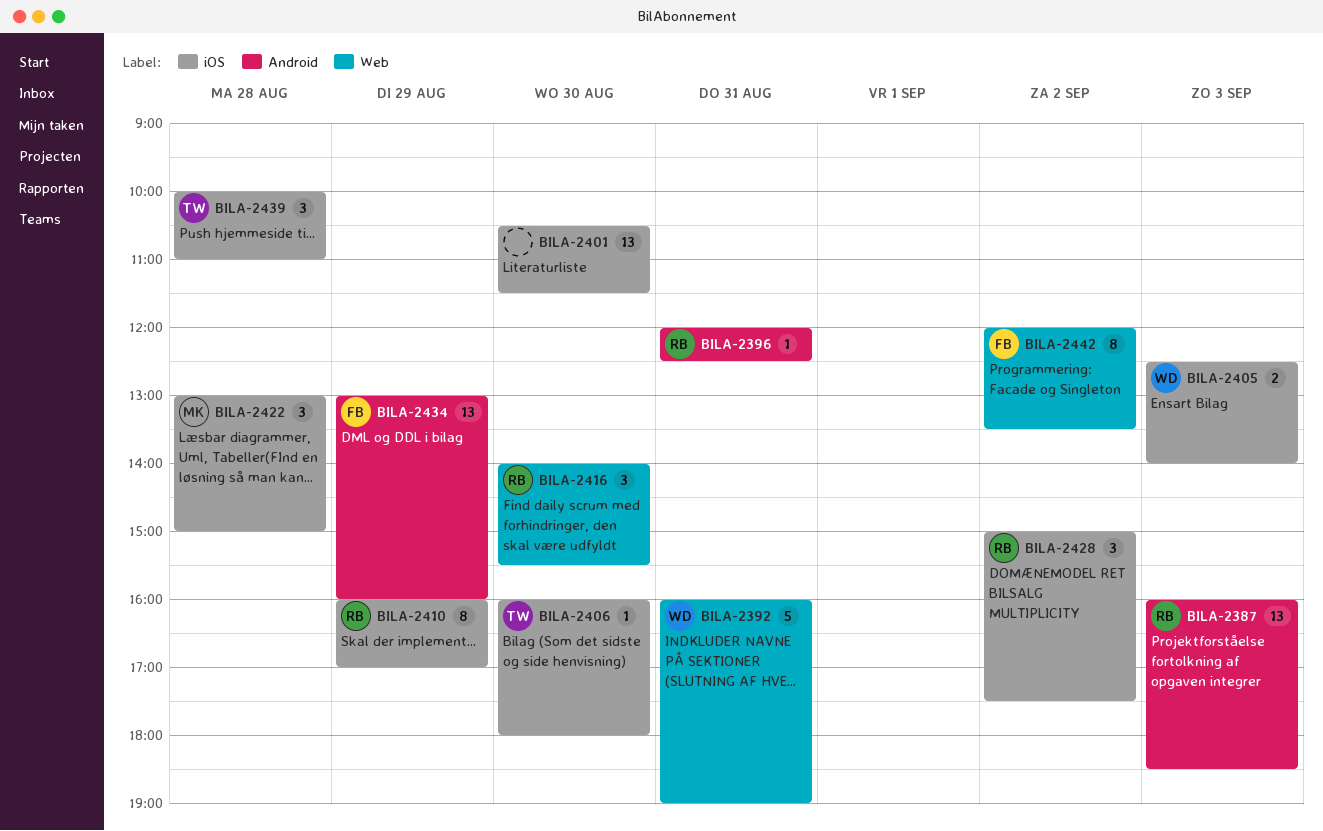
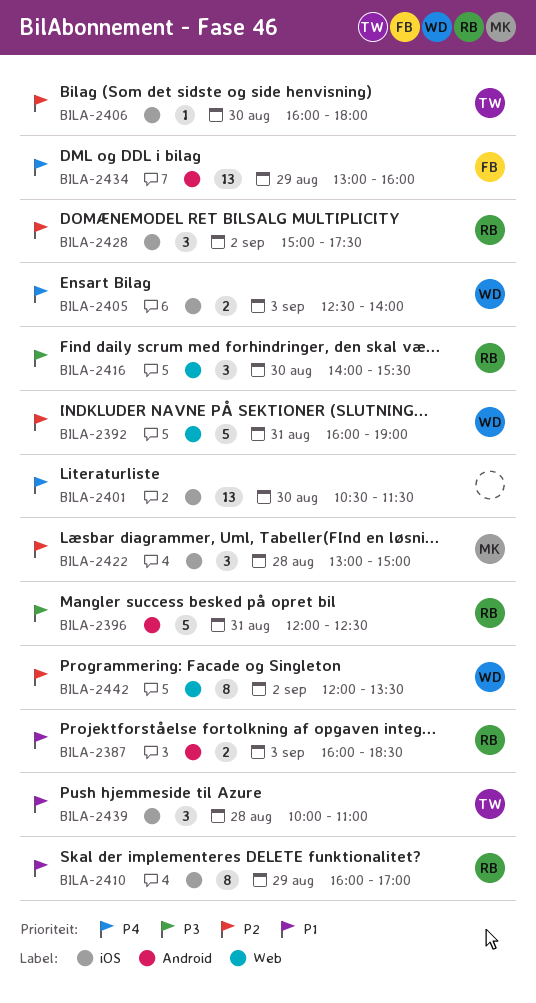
BILA-2387, estimate: 13 -> 2
BILA-2396, estimate: 1 -> 5
BILA-2442, owner: FB -> WD

